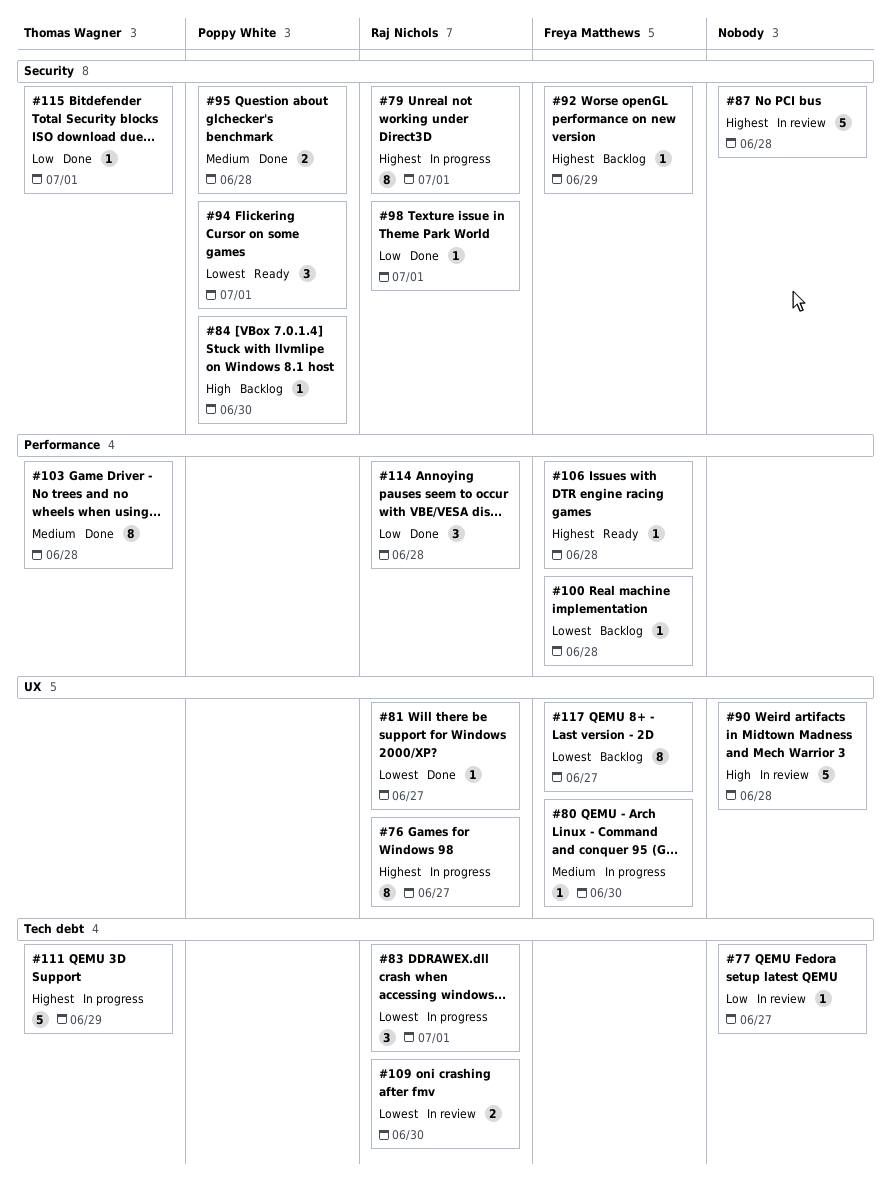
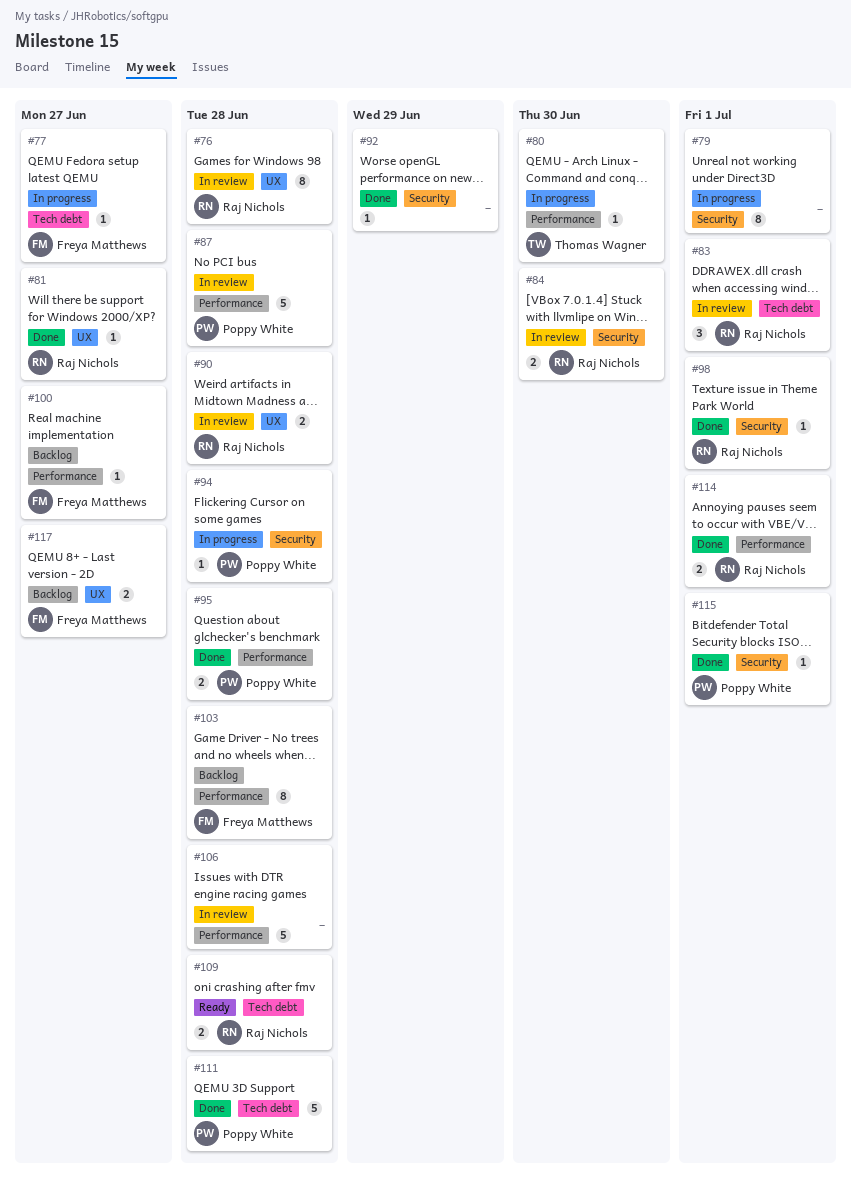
#76, status: In progress -> In review
#76, due: Jun 27 -> Jun 28
#77, status: In review -> In progress
#77, owner: none -> Freya Matthews
#79, owner: Raj Nichols -> none
#80, owner: Freya Matthews -> Thomas Wagner
#80, label: UX -> Performance
#83, status: In progress -> In review
#84, status: Backlog -> In review
#84, owner: Poppy White -> Raj Nichols
#84, estimate: 1 -> 2
#87, owner: none -> Poppy White
#87, label: Security -> Performance
#90, owner: none -> Raj Nichols
#90, estimate: 5 -> 2
#92, status: Backlog -> Done
#92, owner: Freya Matthews -> none
#94, status: Ready -> In progress
#94, estimate: 3 -> 1
#94, due: Jul 1 -> Jun 28
#95, label: Security -> Performance
#100, due: Jun 28 -> Jun 27
#103, status: Done -> Backlog
#103, owner: Thomas Wagner -> Freya Matthews
#106, status: Ready -> In review
#106, owner: Freya Matthews -> none
#106, estimate: 1 -> 5
#109, status: In review -> Ready
#109, due: Jun 30 -> Jun 28
#111, status: In progress -> Done
#111, owner: Thomas Wagner -> Poppy White
#111, due: Jun 29 -> Jun 28
#114, estimate: 3 -> 2
#114, due: Jun 28 -> Jul 1
#115, owner: Thomas Wagner -> Poppy White
#117, estimate: 8 -> 2

